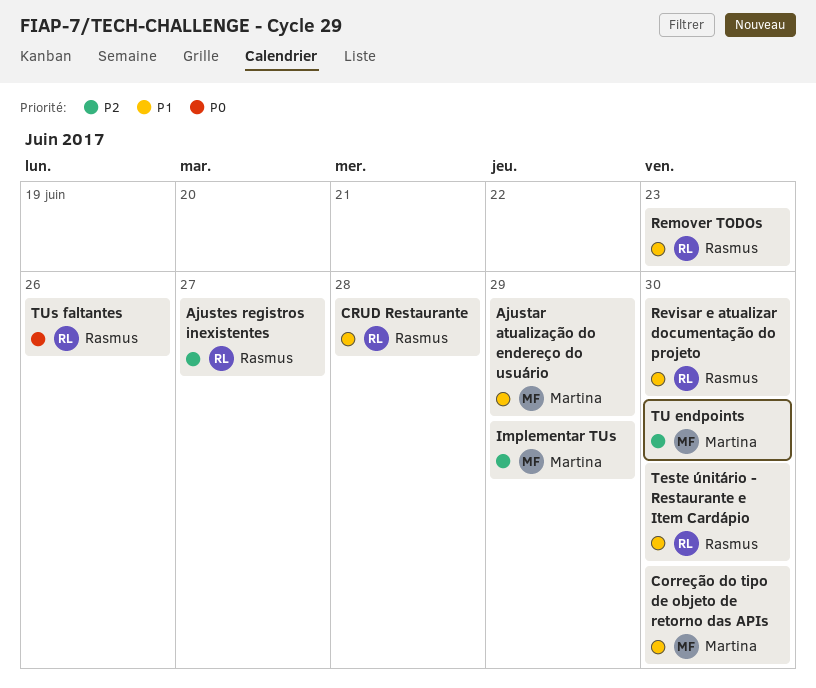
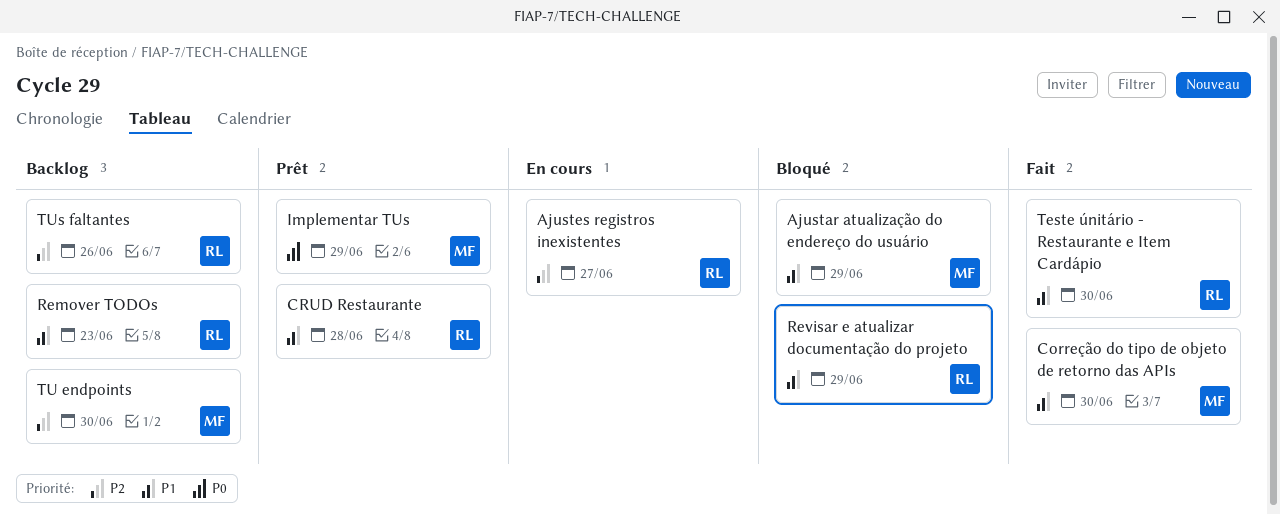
Implementar TUs, priority: P2 -> P0
Revisar e atualizar documentação do projeto, due: Jun 30 -> Jun 29
TUs faltantes, priority: P0 -> P2

